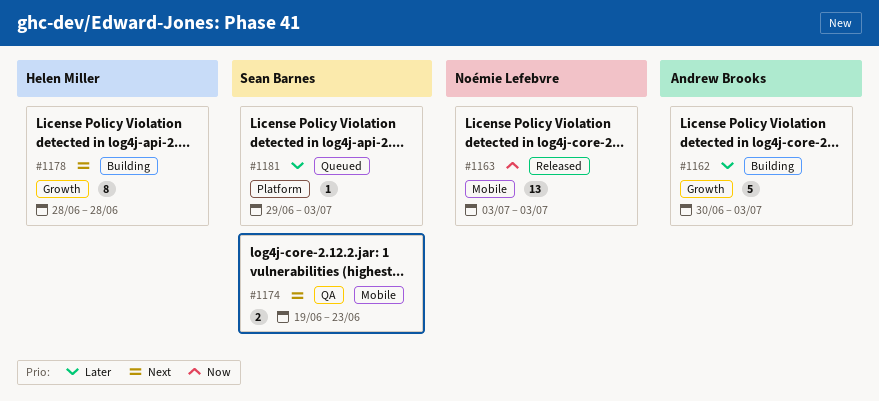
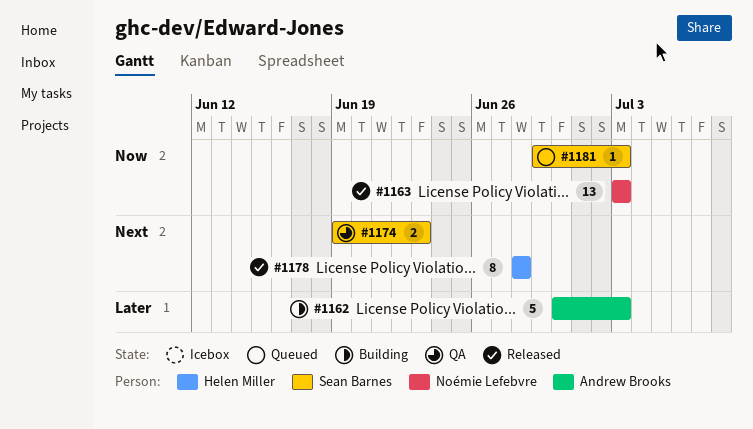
#1178, status: Building -> Released
#1181, priority: Later -> Now

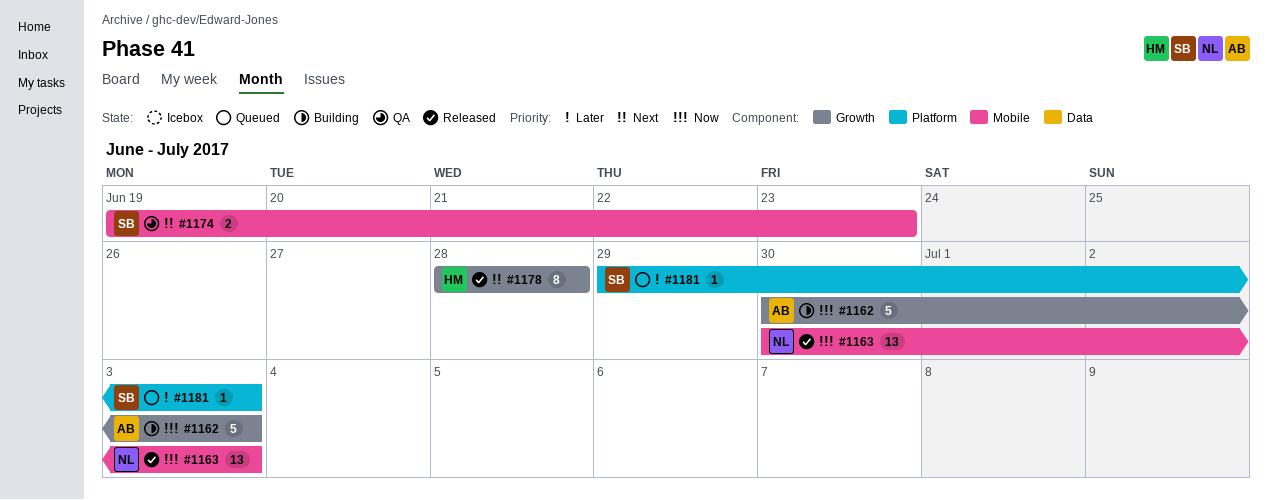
#1162, priority: Later -> Now
#1163, start: Jul 3 -> Jun 30
#1181, priority: Now -> Later

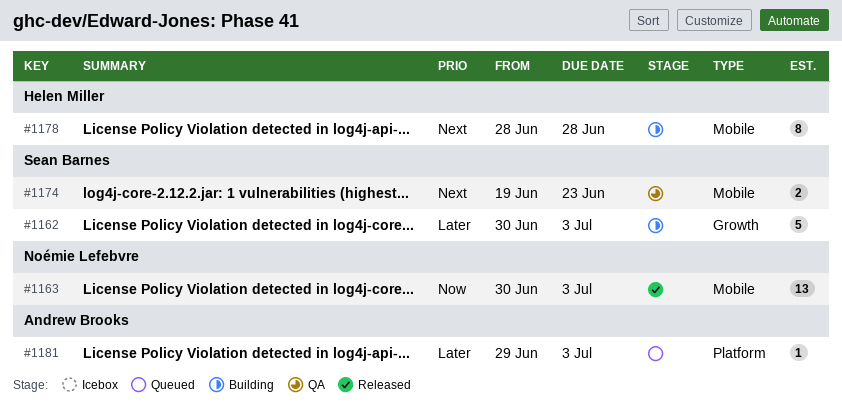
#1162, owner: Andrew Brooks -> Sean Barnes
#1162, priority: Now -> Later
#1178, status: Released -> Building
#1178, label: Growth -> Mobile
#1181, owner: Sean Barnes -> Andrew Brooks

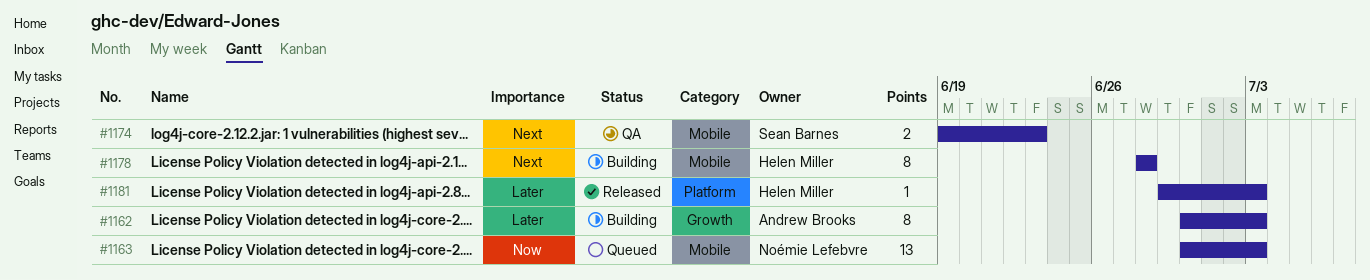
#1162, owner: Sean Barnes -> Andrew Brooks
#1162, estimate: 5 -> 8
#1163, status: Released -> Queued
#1181, status: Queued -> Released
#1181, owner: Andrew Brooks -> Helen Miller

